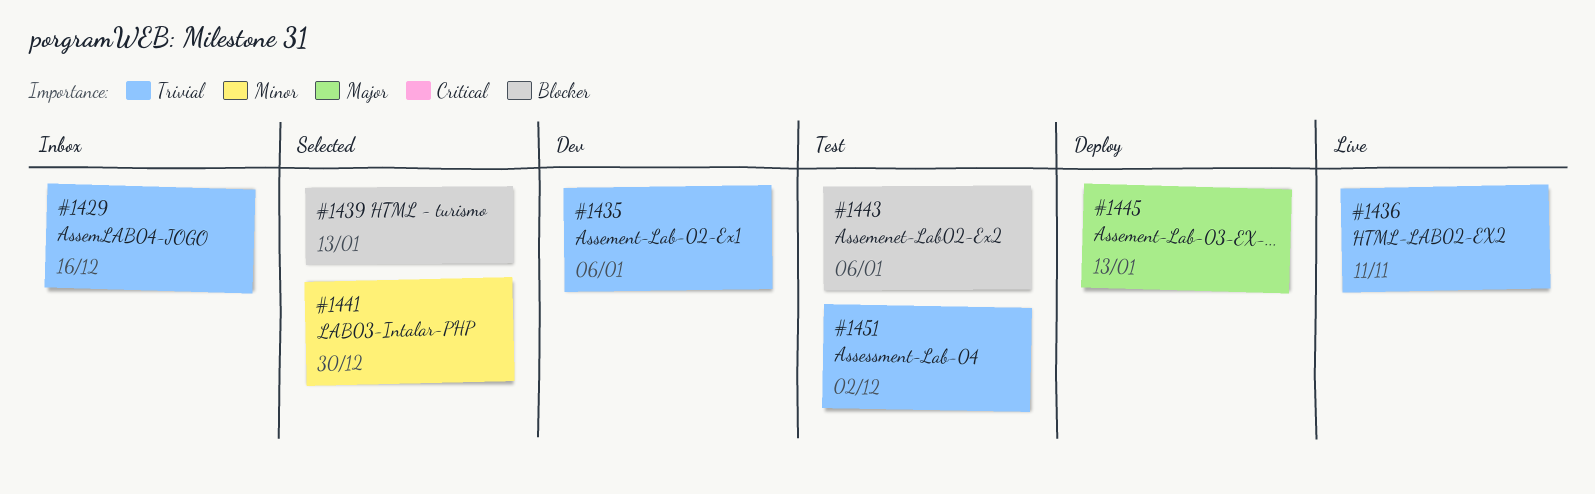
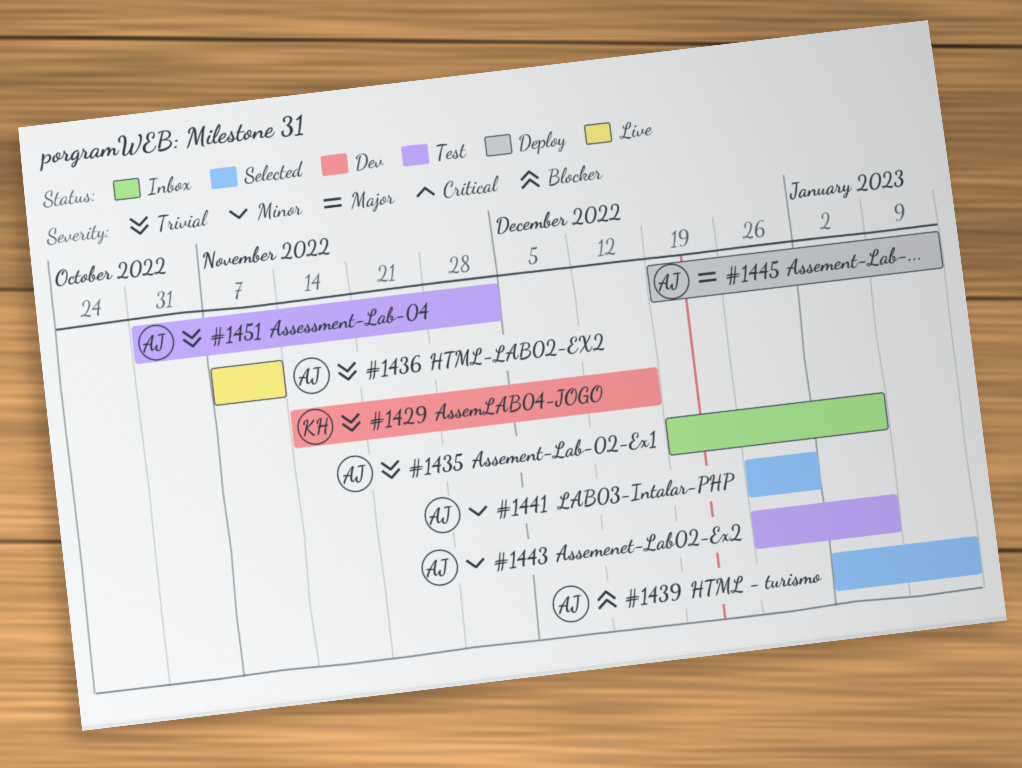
#1429, status: Inbox -> Dev
#1435, status: Dev -> Inbox
#1443, priority: Blocker -> Minor

